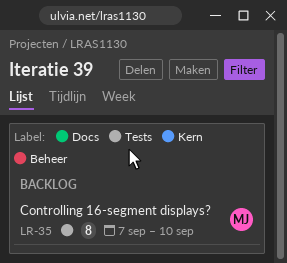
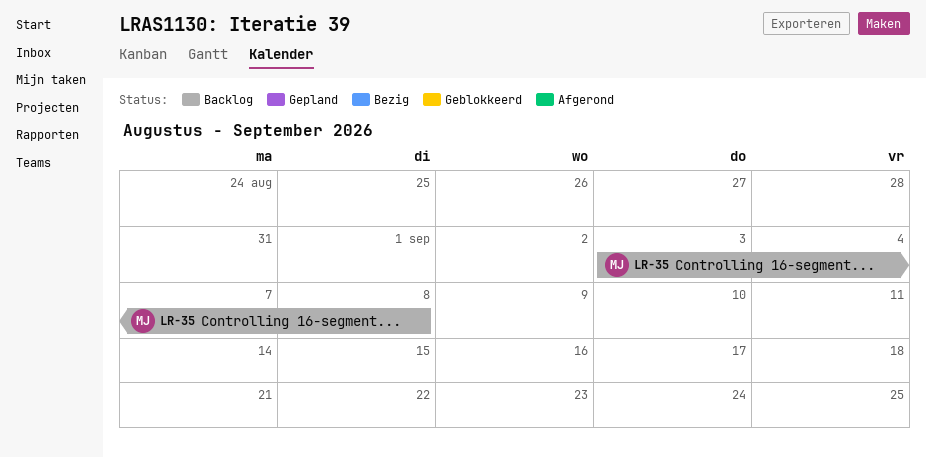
LR-35, start: Sep 7 -> Sep 3
LR-35, due: Sep 10 -> Sep 8

